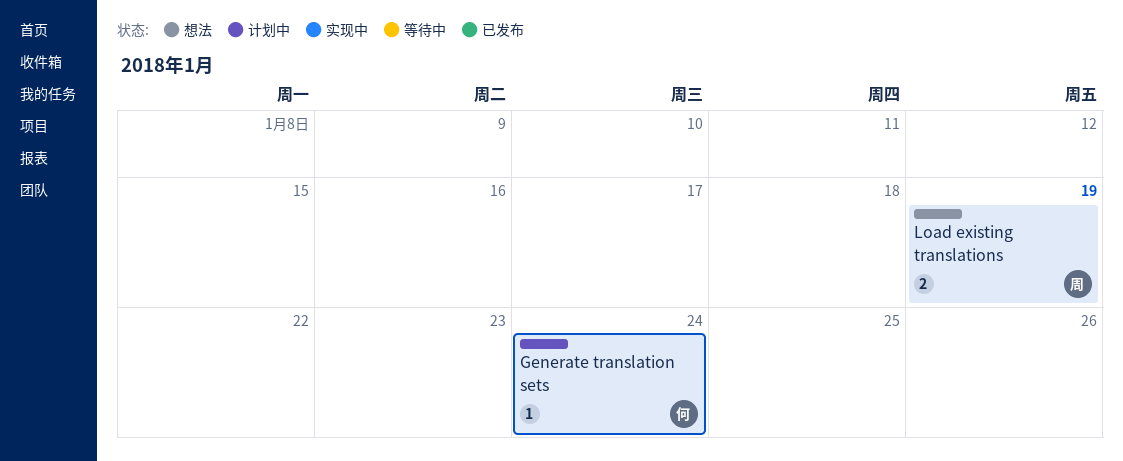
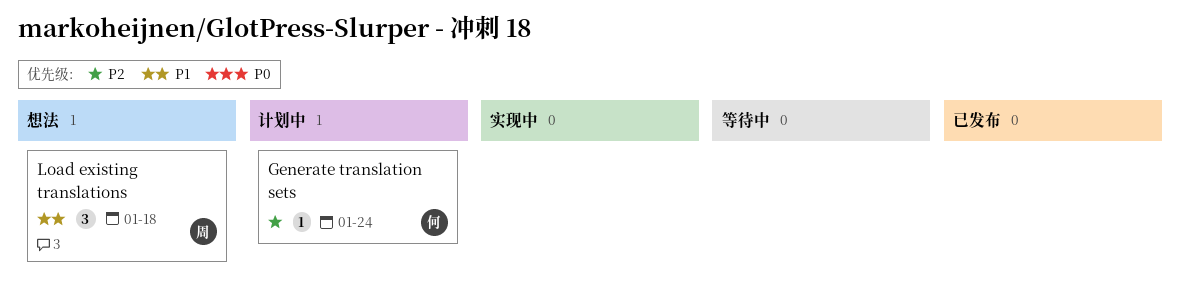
Load existing translations, estimate: 2 -> 3
Load existing translations, due: Jan 19 -> Jan 18

